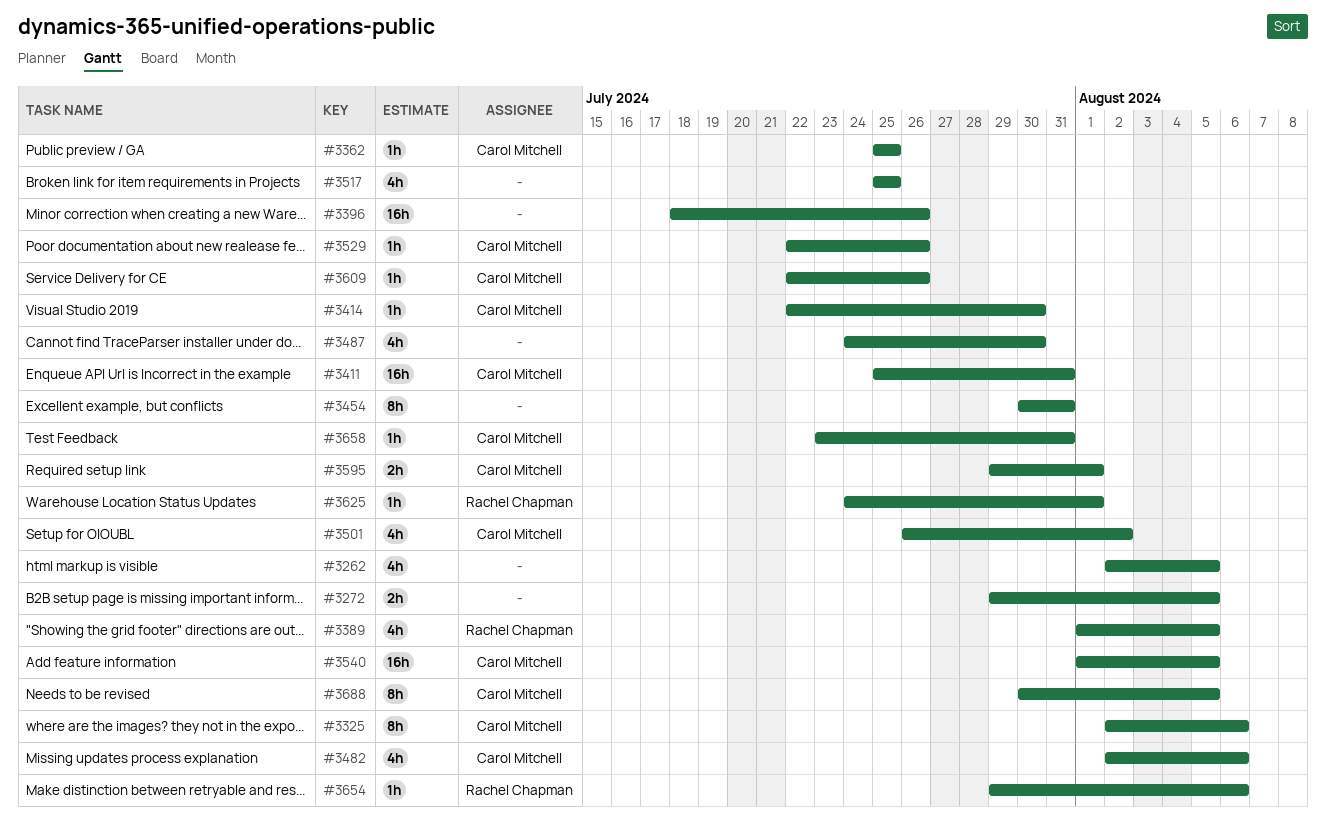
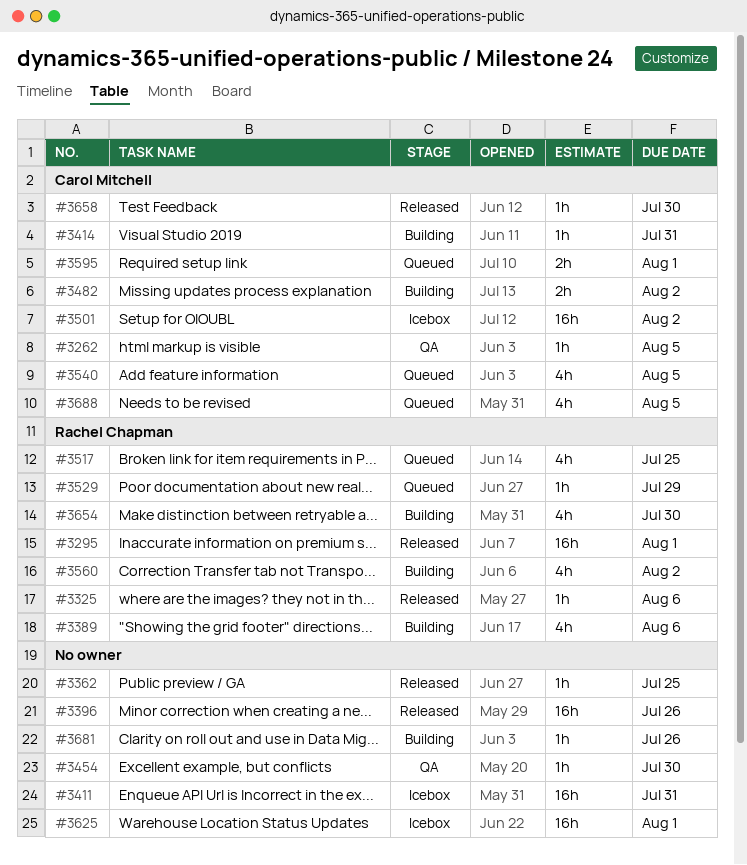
#3262, owner: none -> Carol Mitchell
#3262, estimate: 4h -> 1h
#3272: present -> none
#3295: none -> present
#3325, owner: Carol Mitchell -> Rachel Chapman
#3325, estimate: 8h -> 1h
#3362, owner: Carol Mitchell -> none
#3389, due: Aug 5 -> Aug 6
#3411, owner: Carol Mitchell -> none
#3414, due: Jul 30 -> Jul 31
#3454, estimate: 8h -> 1h
#3454, due: Jul 31 -> Jul 30
#3482, estimate: 4h -> 2h
#3482, due: Aug 6 -> Aug 2
#3487: present -> none
#3501, estimate: 4h -> 16h
#3517, owner: none -> Rachel Chapman
#3529, owner: Carol Mitchell -> Rachel Chapman
#3529, due: Jul 26 -> Jul 29
#3540, estimate: 16h -> 4h
#3560: none -> present
#3609: present -> none
#3625, owner: Rachel Chapman -> none
#3625, estimate: 1h -> 16h
#3654, estimate: 1h -> 4h
#3654, due: Aug 6 -> Jul 30
#3658, due: Jul 31 -> Jul 30
#3681: none -> present
#3688, estimate: 8h -> 4h

